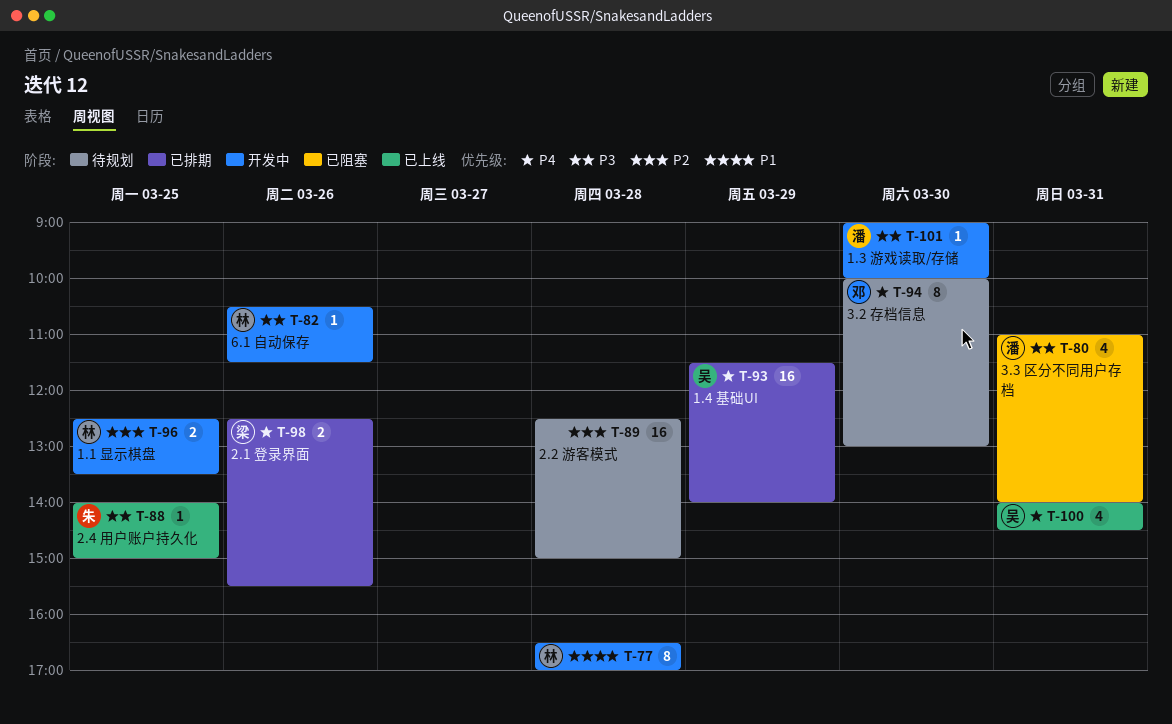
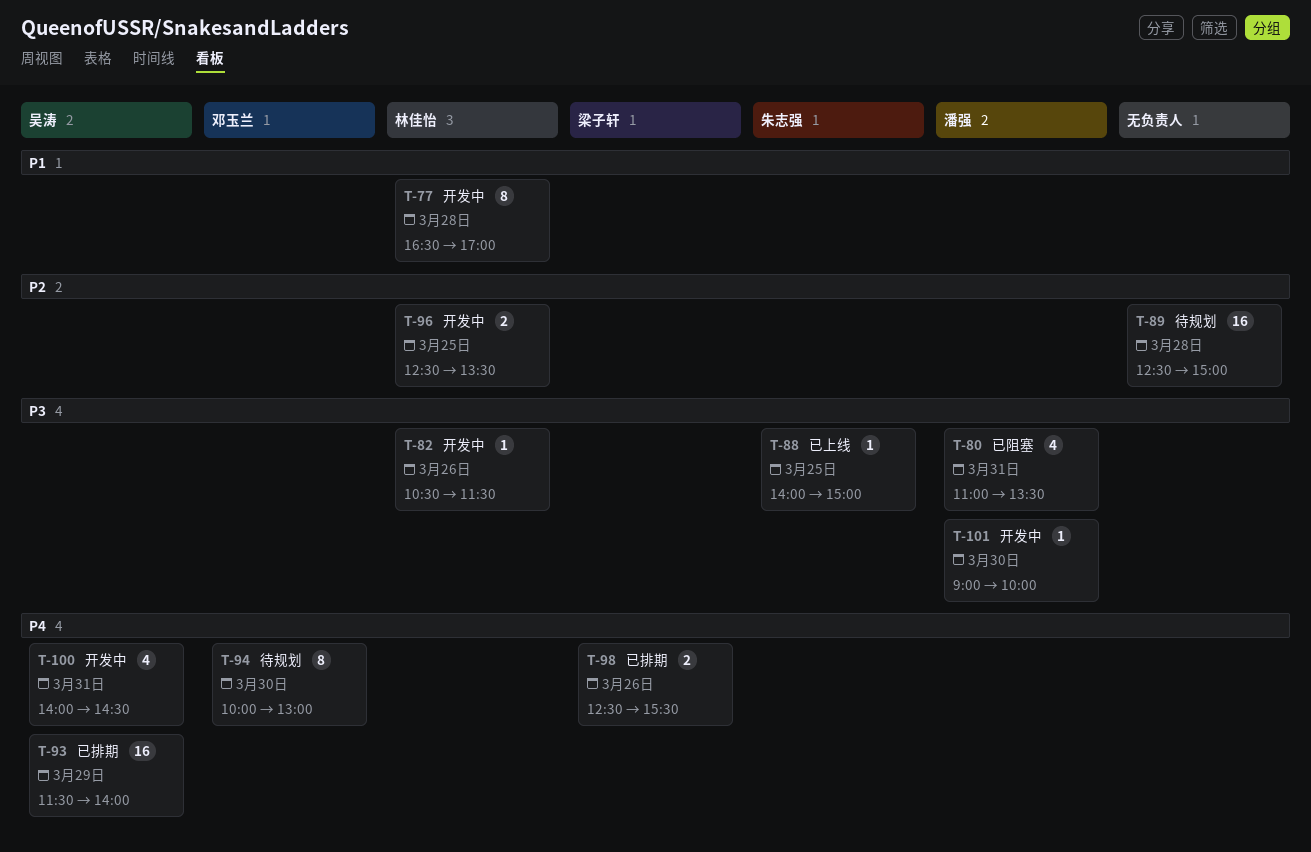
T-80, ends: 14:00 -> 13:30
T-100, status: 已上线 -> 开发中

